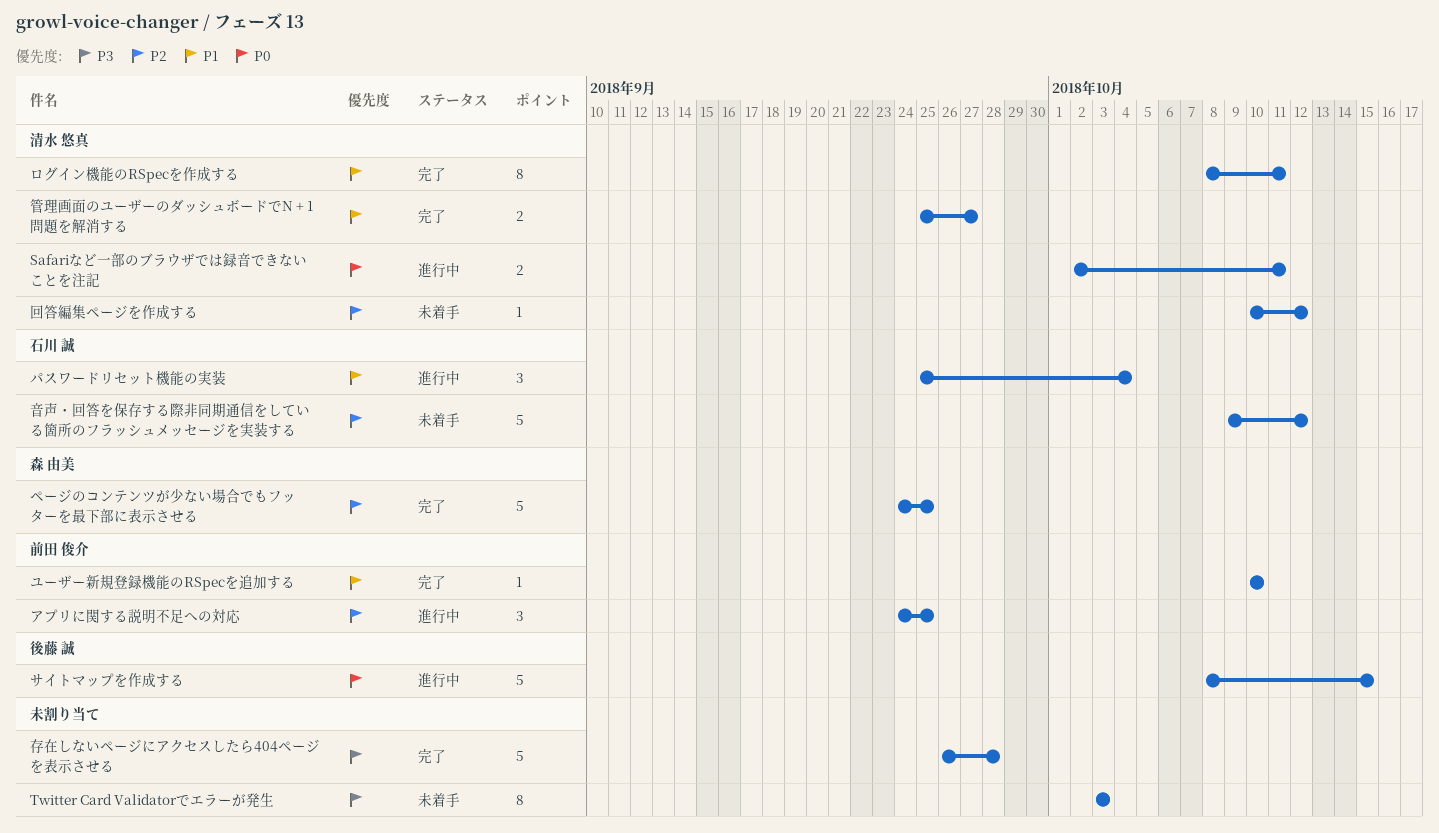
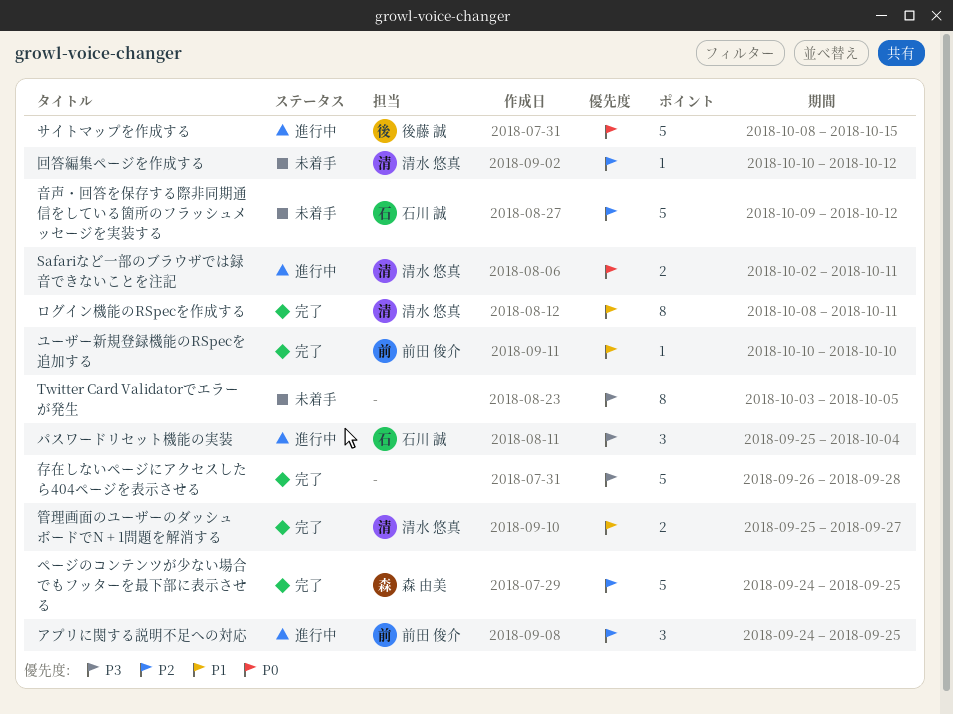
Twitter Card Validatorでエラーが発生, due: Oct 3 -> Oct 5
パスワードリセット機能の実装, priority: P1 -> P3

